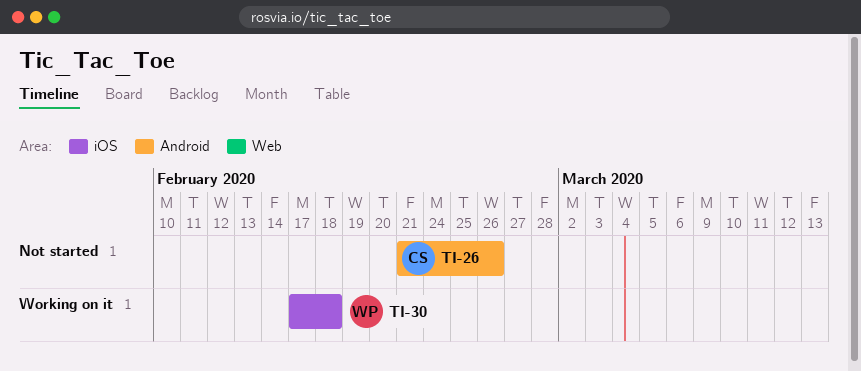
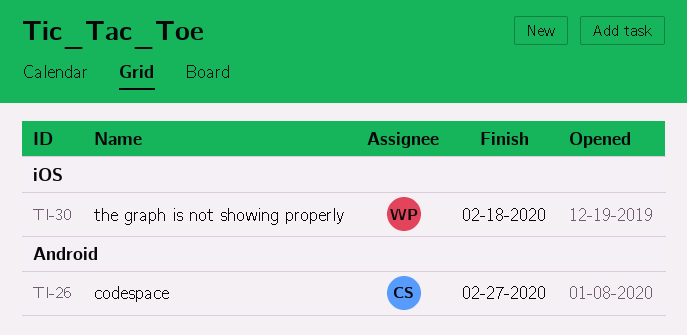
TI-26, due: Feb 26 -> Feb 27

